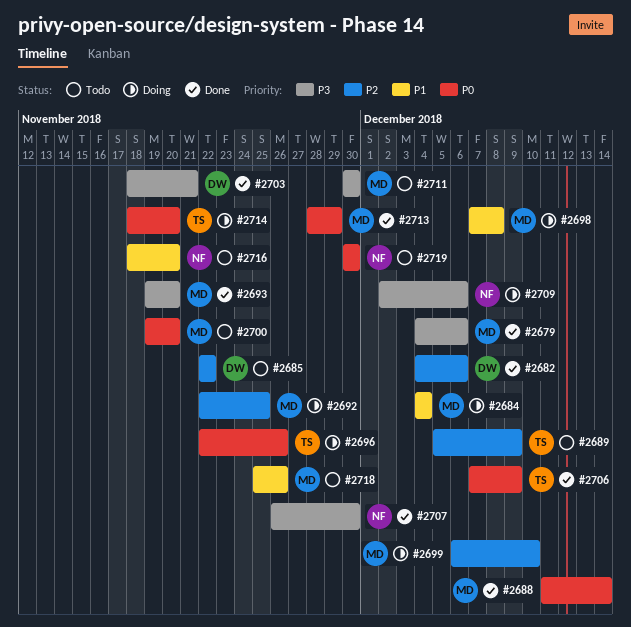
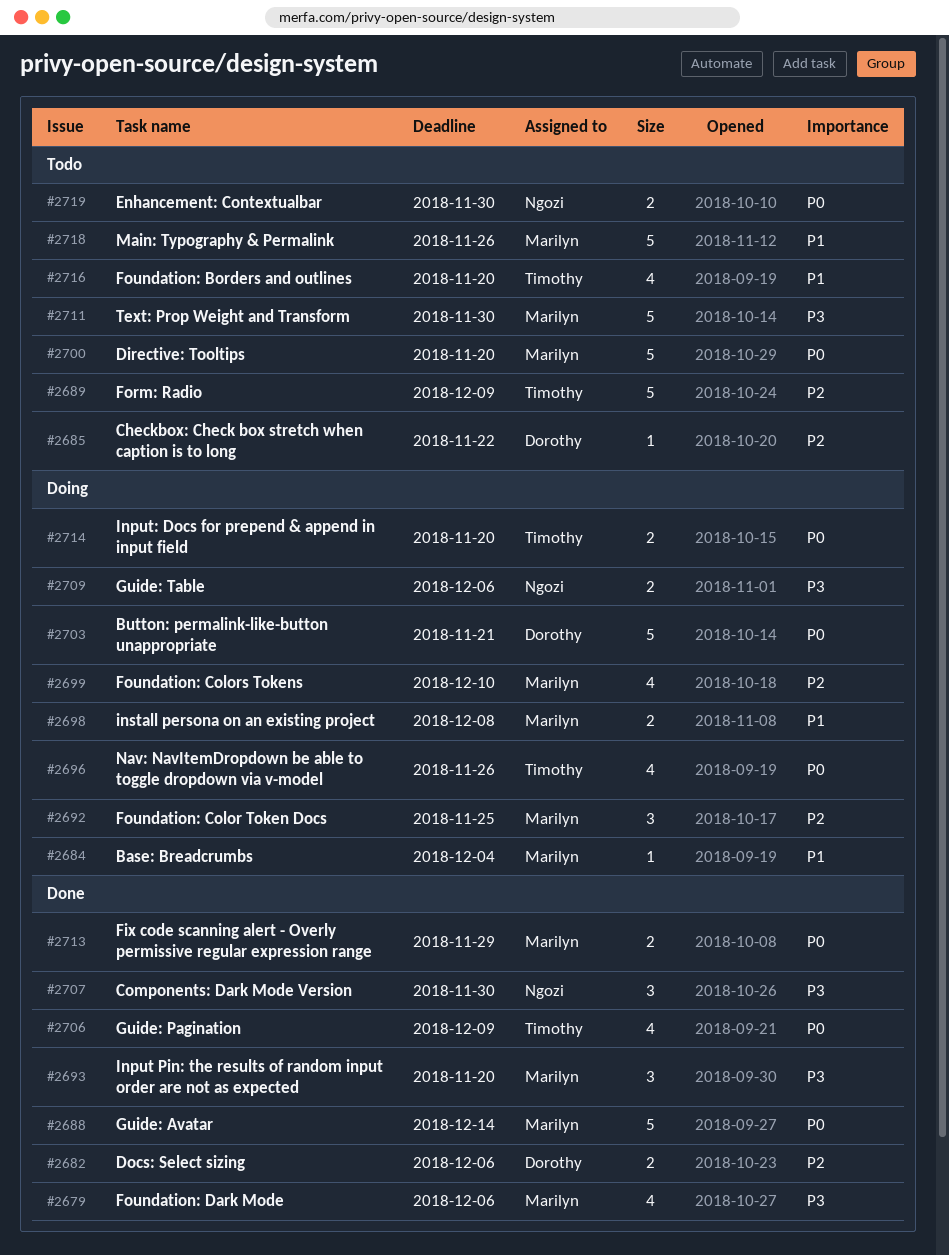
#2703, status: Done -> Doing
#2703, priority: P3 -> P0
#2716, owner: Ngozi -> Timothy

